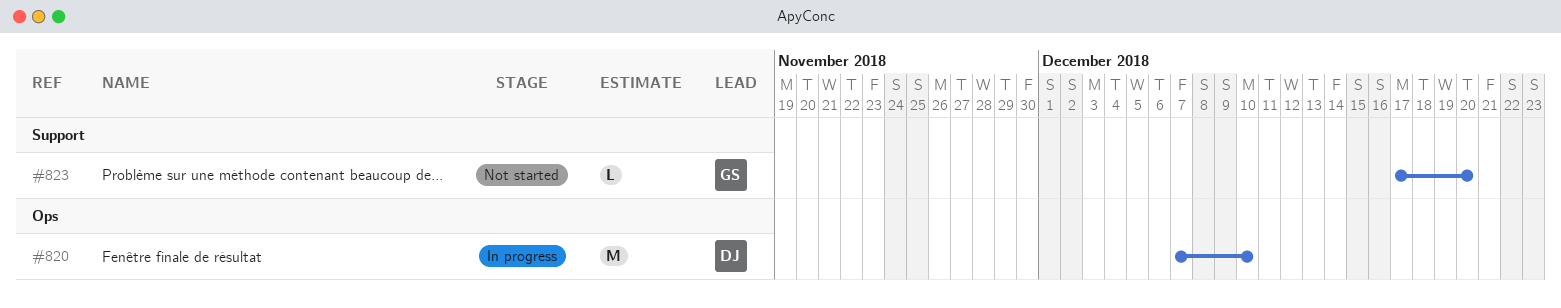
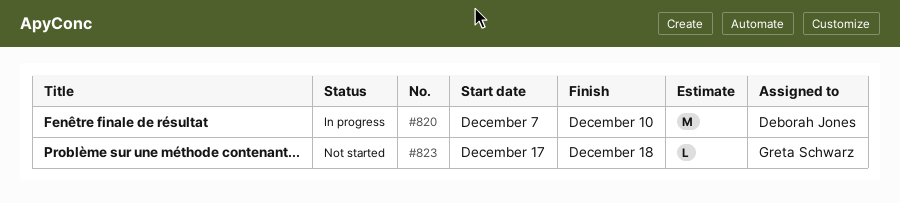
#823, due: Dec 20 -> Dec 18

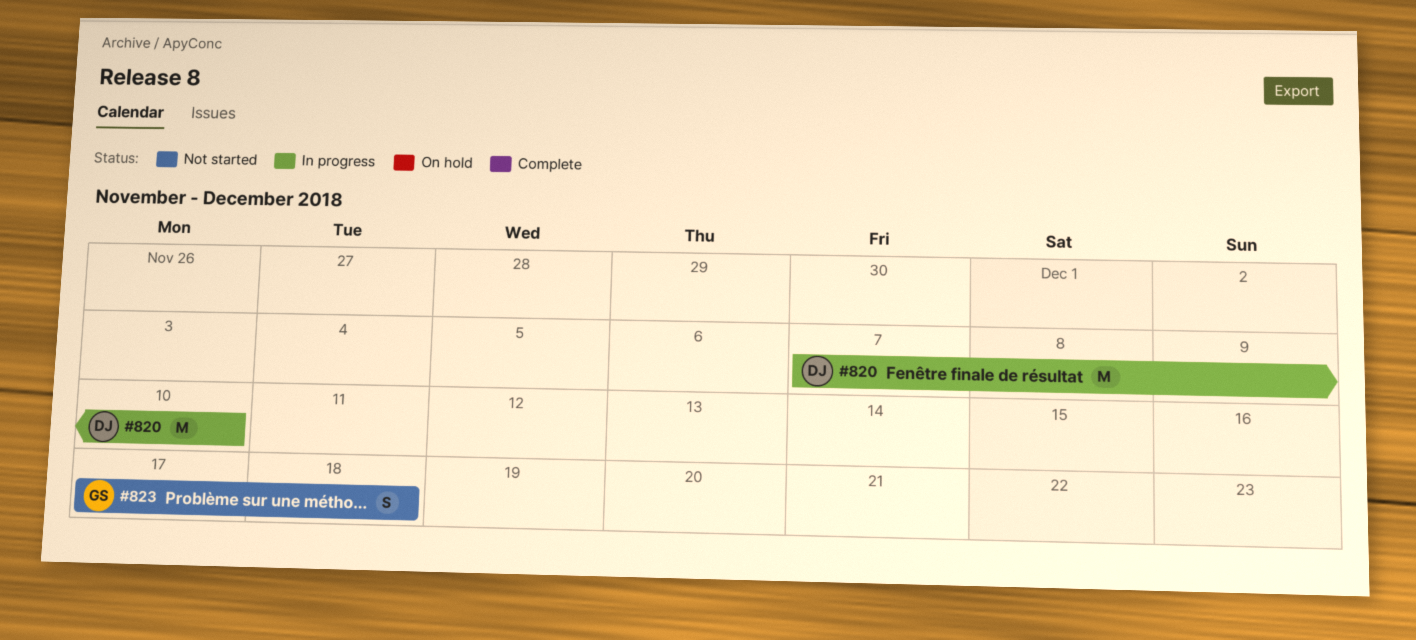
#823, estimate: L -> S

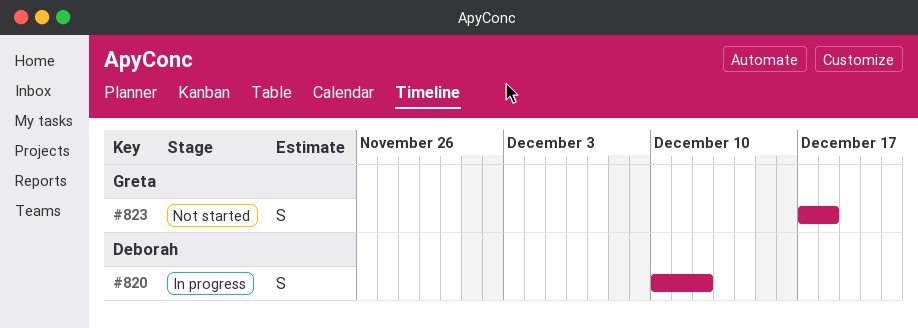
#820, estimate: M -> S
#820, start: Dec 7 -> Dec 10
#820, due: Dec 10 -> Dec 12

